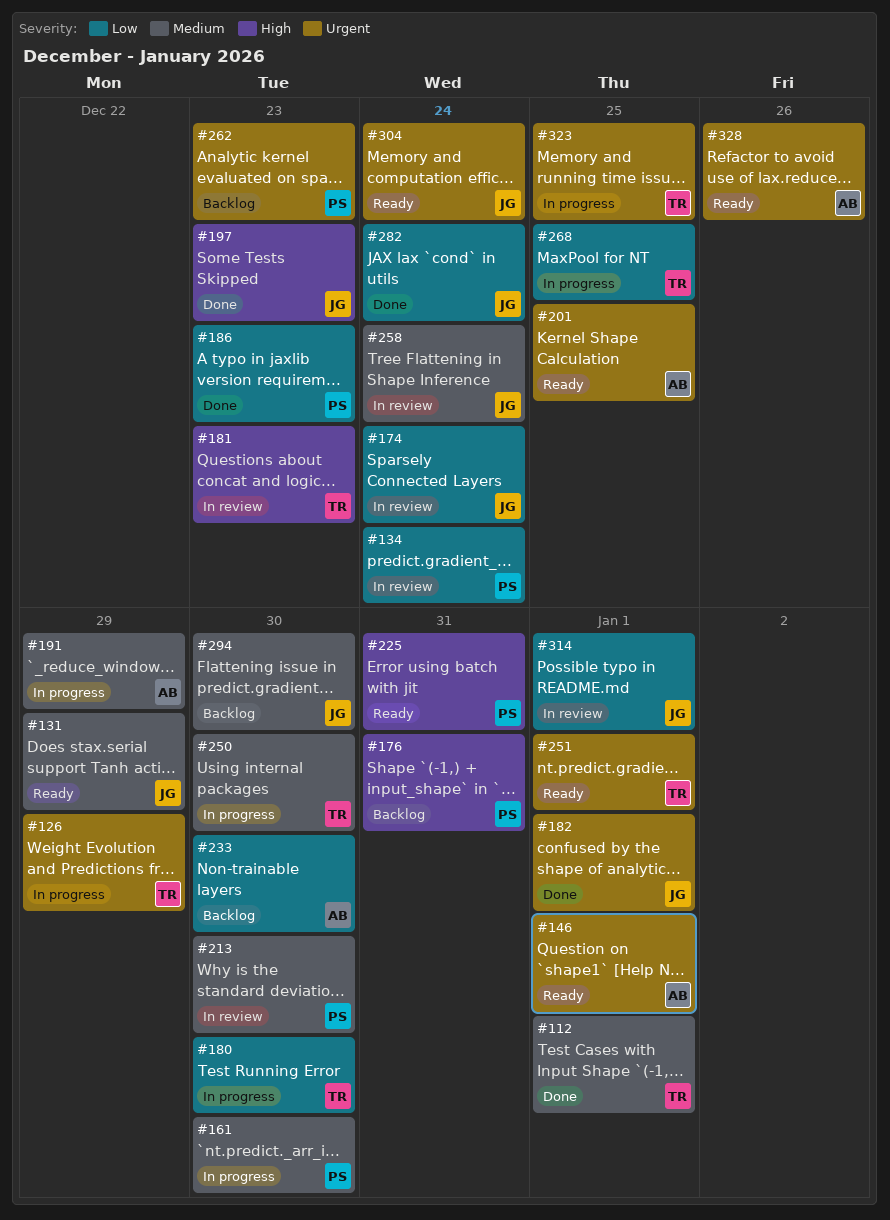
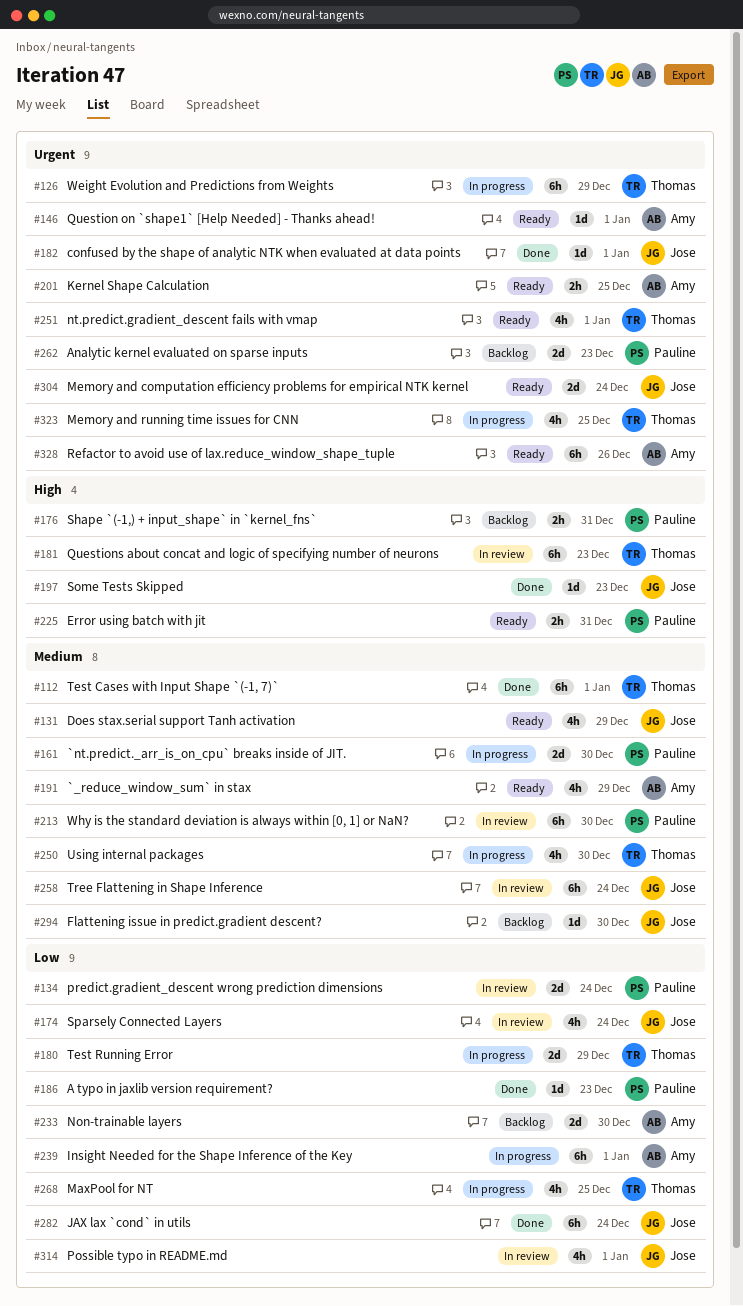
#180, due: Dec 30 -> Dec 29
#191, status: In progress -> Ready
#239: none -> present

